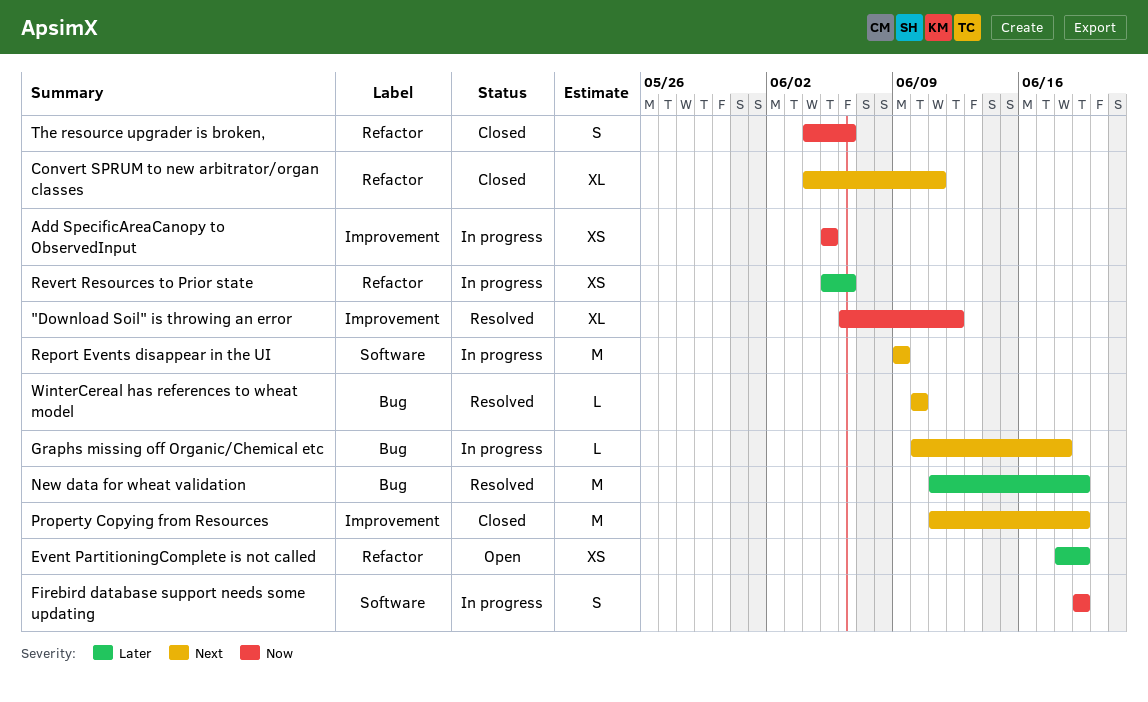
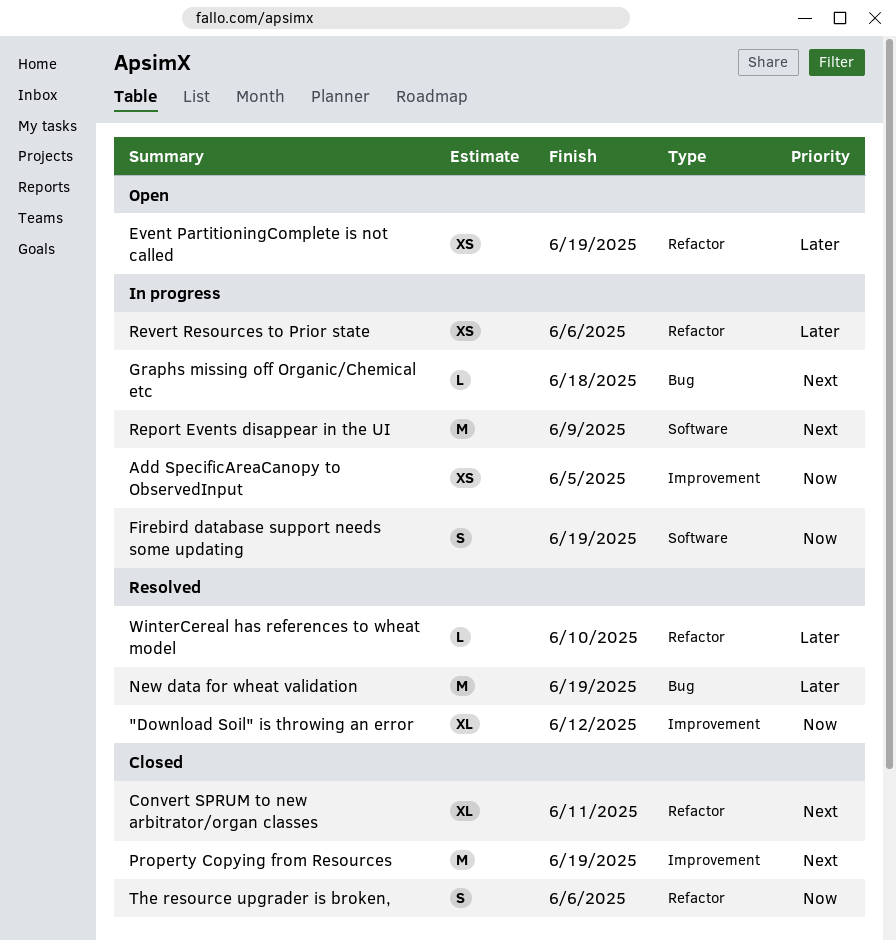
WinterCereal has references to wheat model, priority: Next -> Later
WinterCereal has references to wheat model, label: Bug -> Refactor

